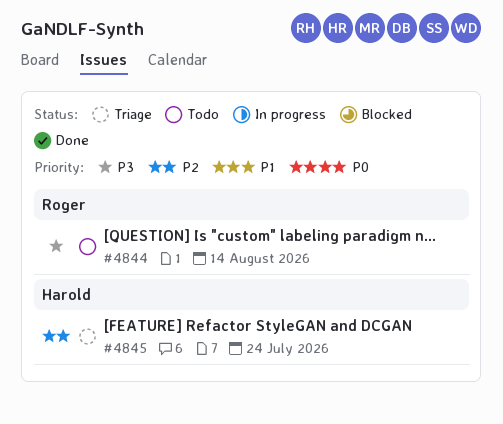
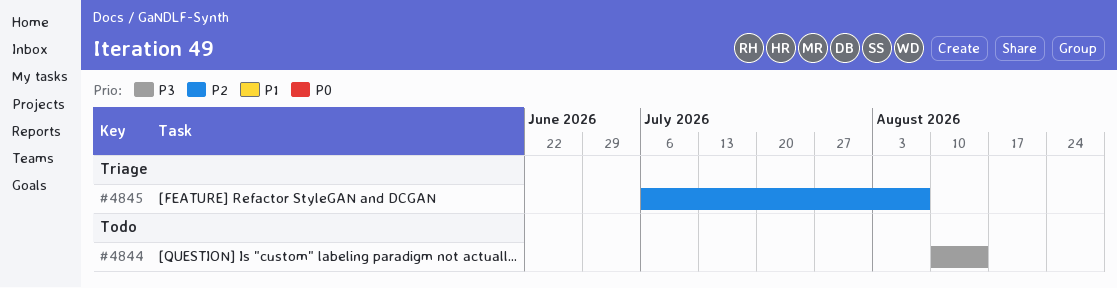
#4845, due: Jul 24 -> Aug 7

